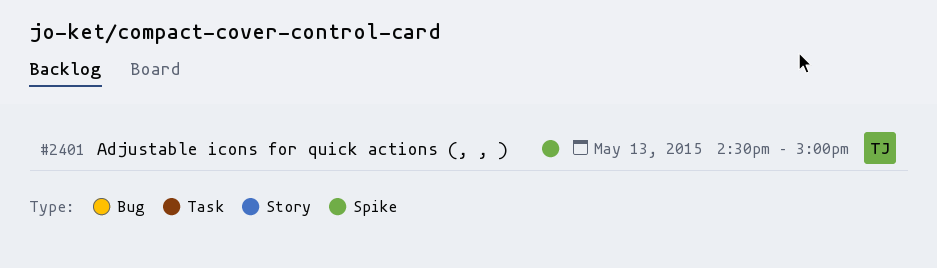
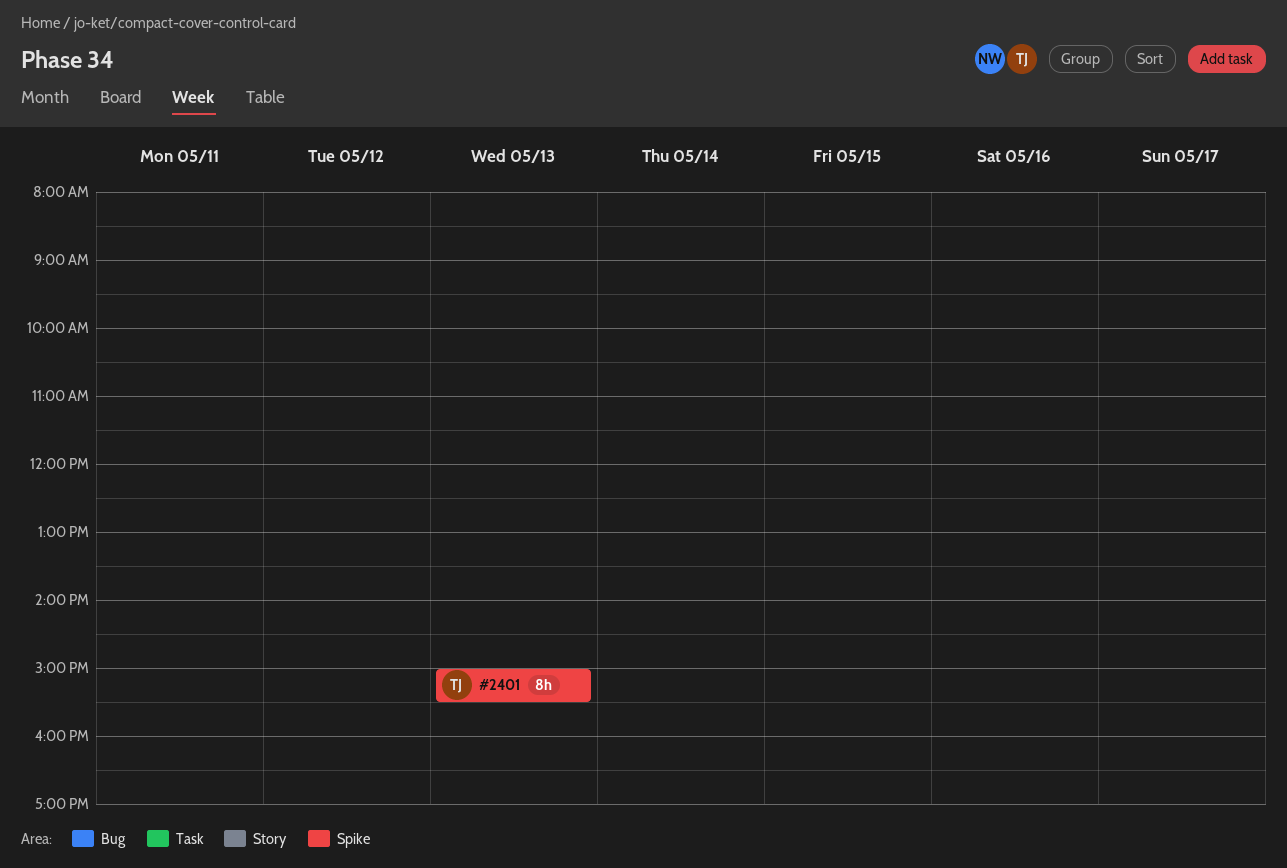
#2401, begins: 14:30 -> 15:00
#2401, ends: 15:00 -> 15:30

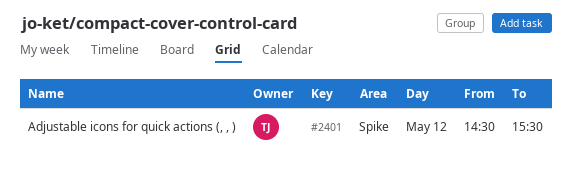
#2401, day: May 13 -> May 12
#2401, begins: 15:00 -> 14:30

